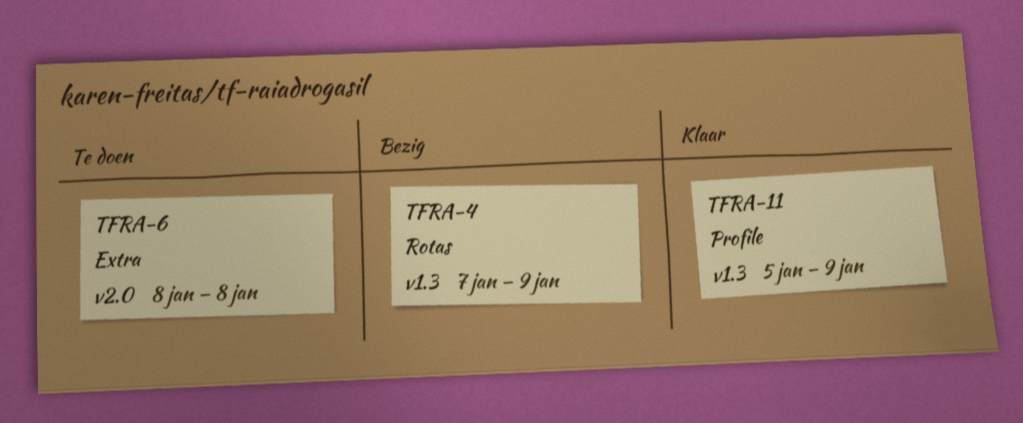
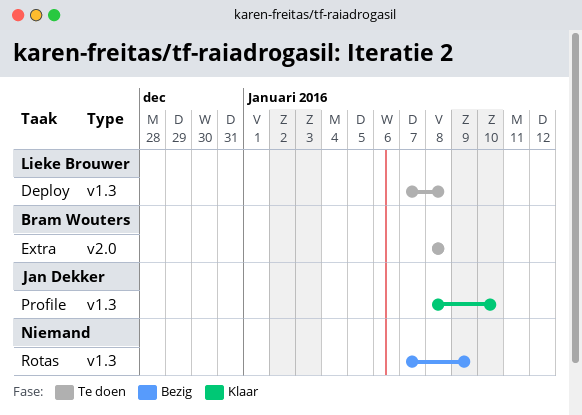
Deploy: none -> present
Profile, start: Jan 5 -> Jan 8
Profile, due: Jan 9 -> Jan 10

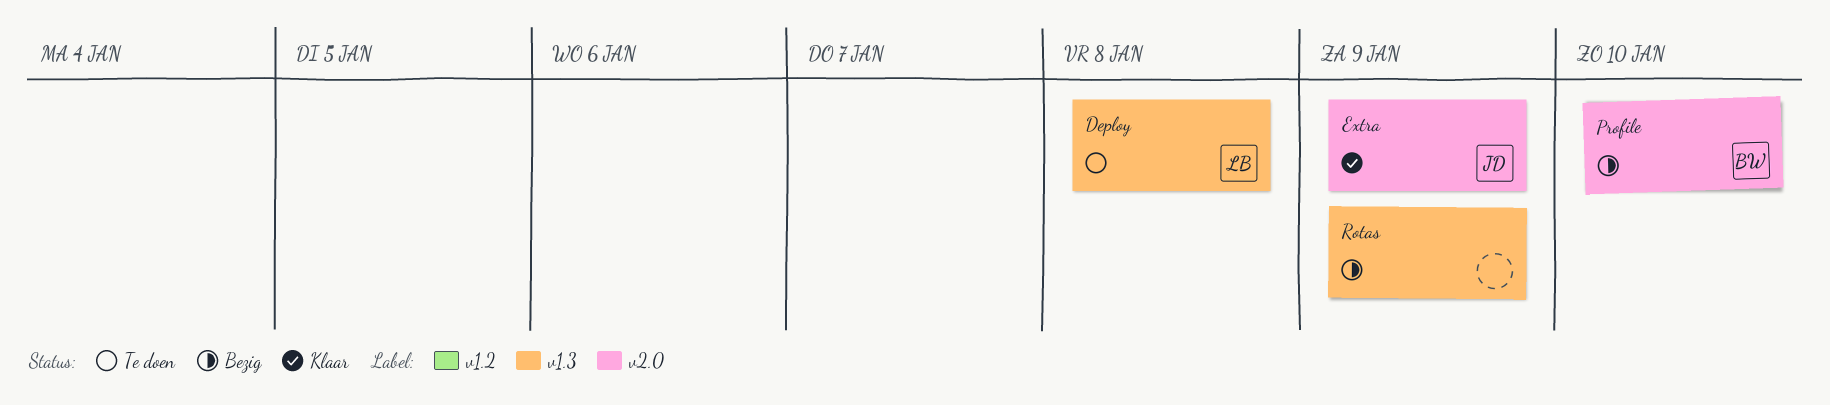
Extra, status: Te doen -> Klaar
Extra, owner: Bram Wouters -> Jan Dekker
Extra, due: Jan 8 -> Jan 9
Profile, status: Klaar -> Bezig
Profile, owner: Jan Dekker -> Bram Wouters
Profile, label: v1.3 -> v2.0

